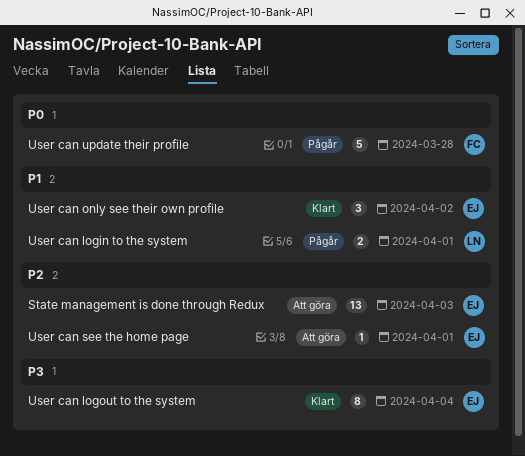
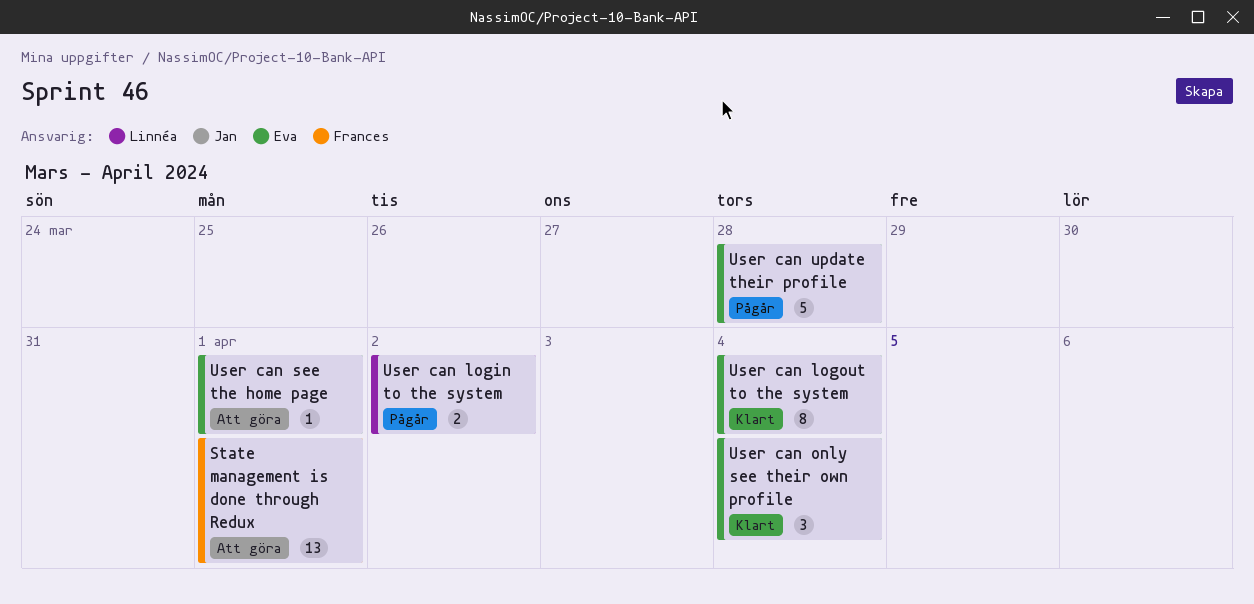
State management is done through Redux, owner: Eva -> Frances
State management is done through Redux, due: Apr 3 -> Apr 1
User can login to the system, due: Apr 1 -> Apr 2
User can only see their own profile, due: Apr 2 -> Apr 4
User can update their profile, owner: Frances -> Eva

